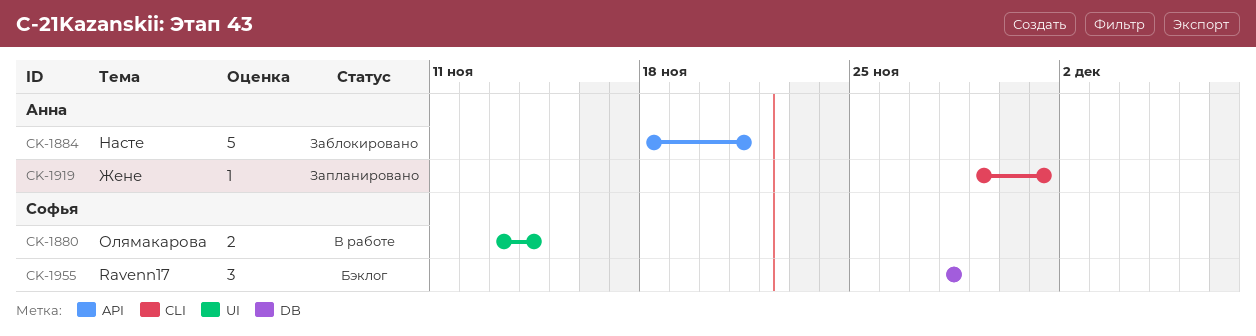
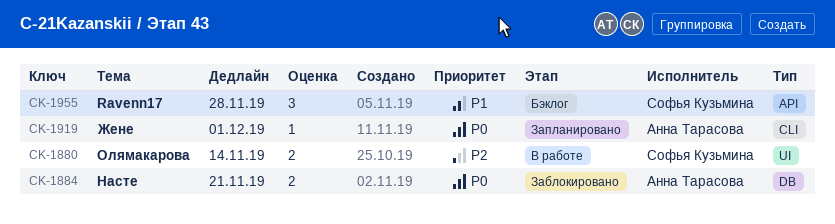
CK-1884, label: API -> DB
CK-1884, estimate: 5 -> 2
CK-1955, label: DB -> API

